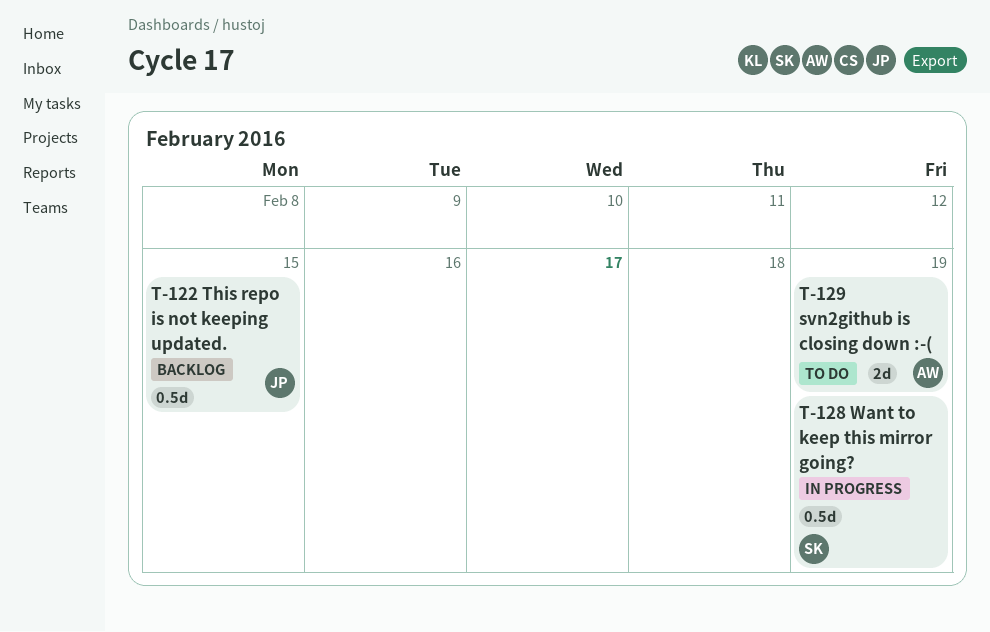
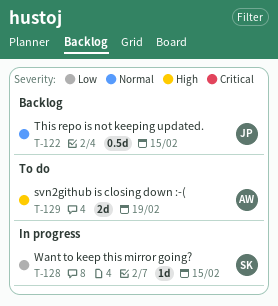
T-128, estimate: 0.5d -> 1d
T-128, due: Feb 19 -> Feb 15

